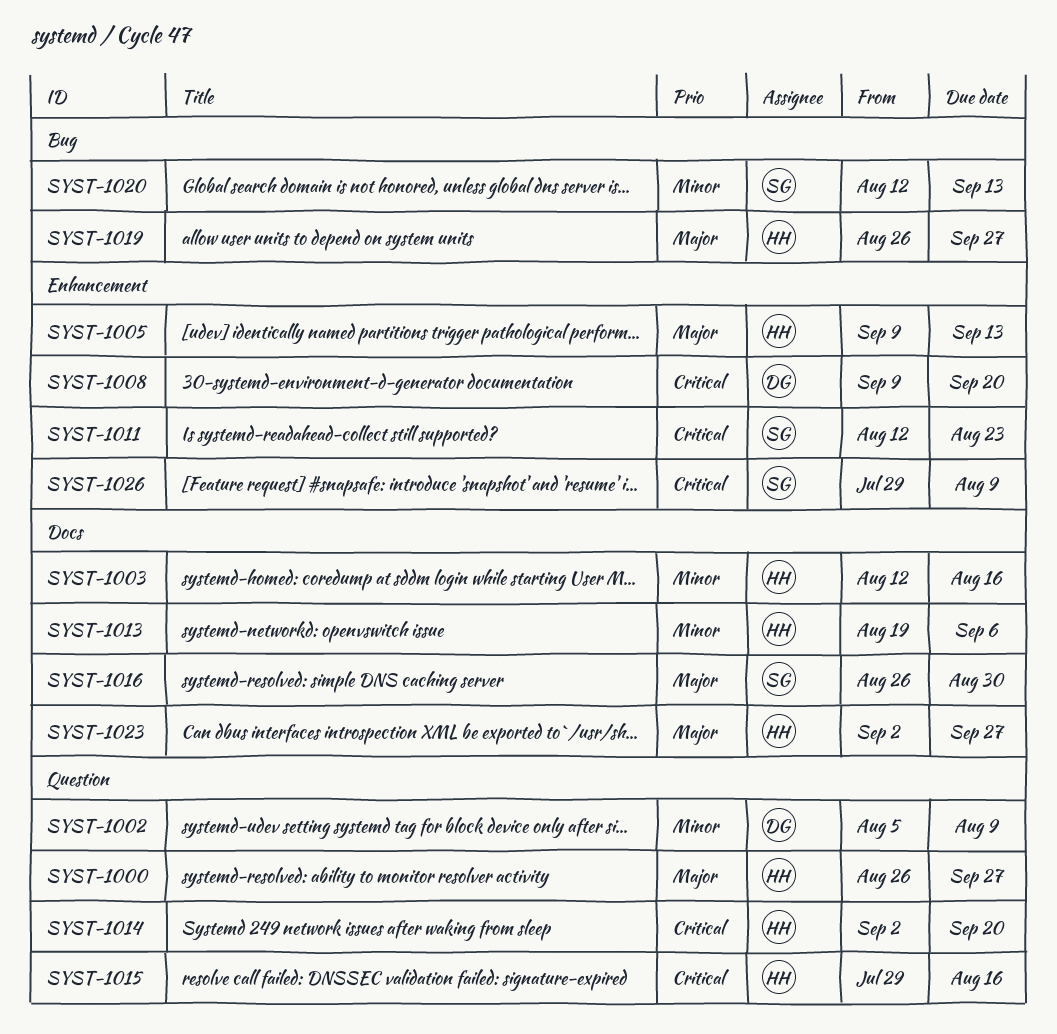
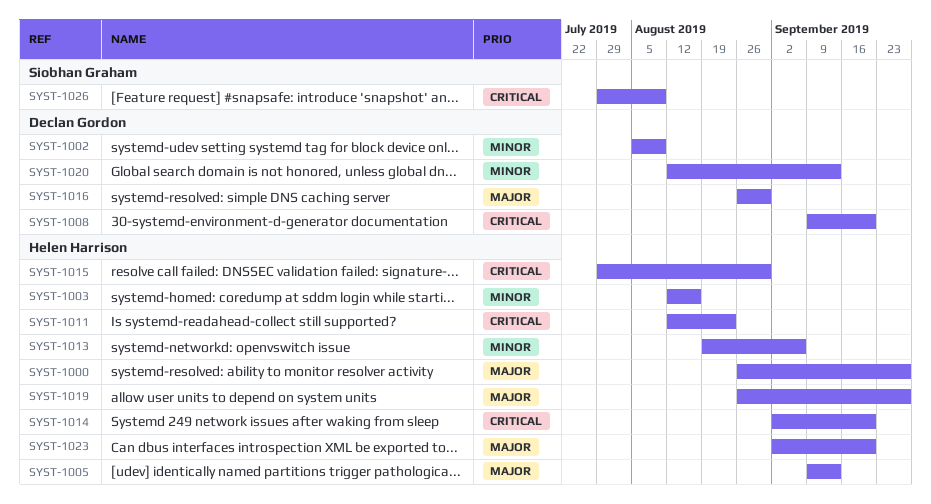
SYST-1011, owner: Siobhan Graham -> Helen Harrison
SYST-1015, due: Aug 16 -> Aug 30
SYST-1016, owner: Siobhan Graham -> Declan Gordon
SYST-1020, owner: Siobhan Graham -> Declan Gordon
SYST-1023, due: Sep 27 -> Sep 20

